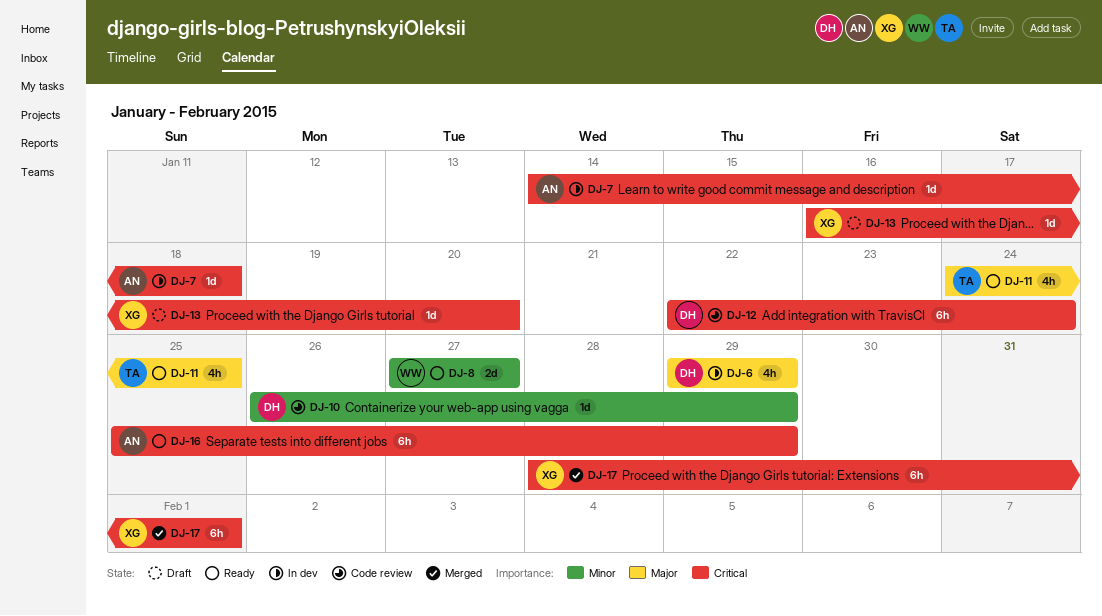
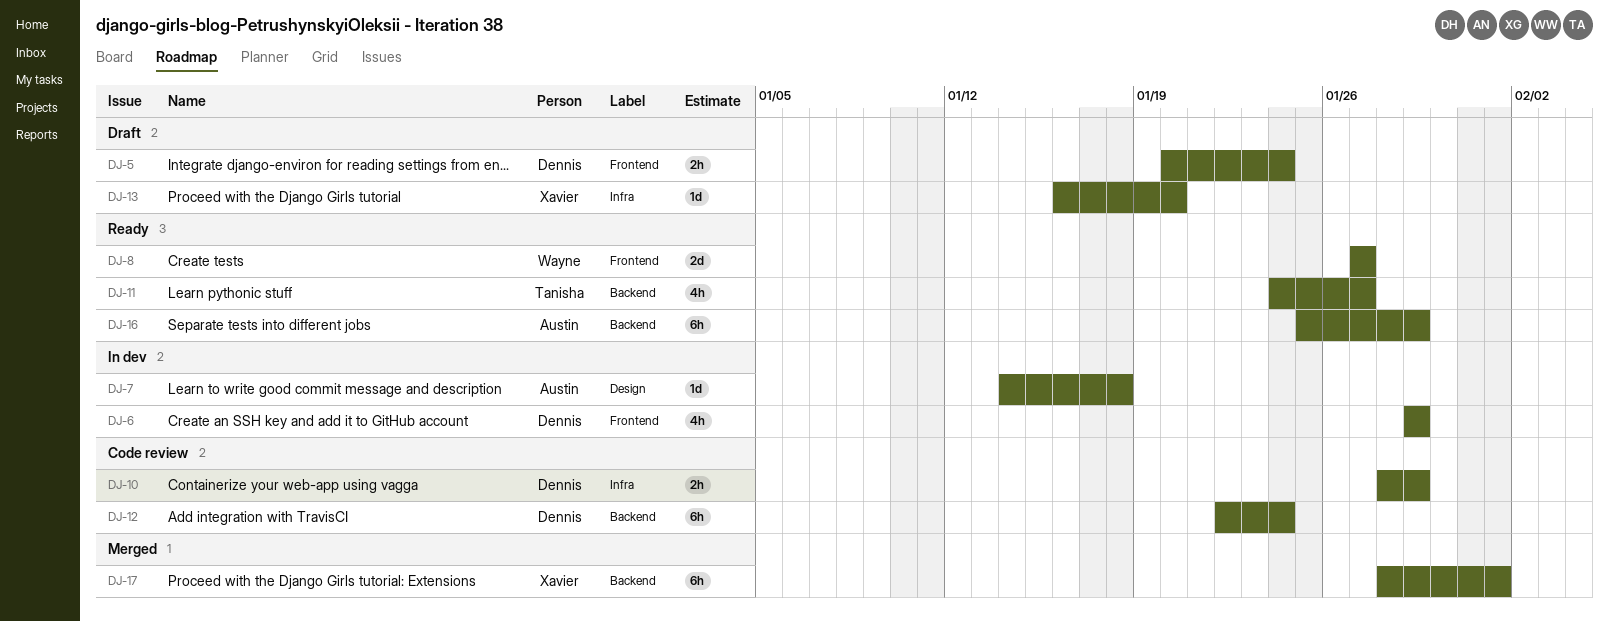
DJ-5: none -> present
DJ-10, estimate: 1d -> 2h
DJ-10, start: Jan 26 -> Jan 28
DJ-11, due: Jan 25 -> Jan 27

